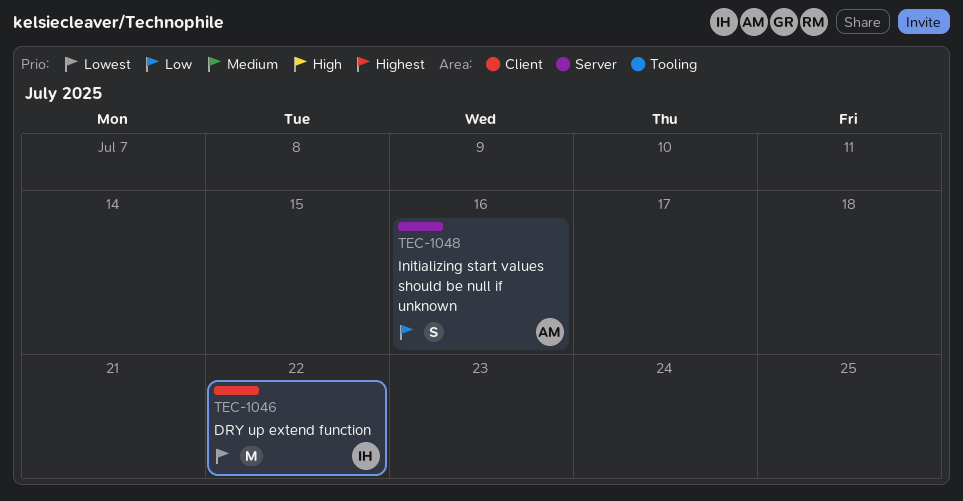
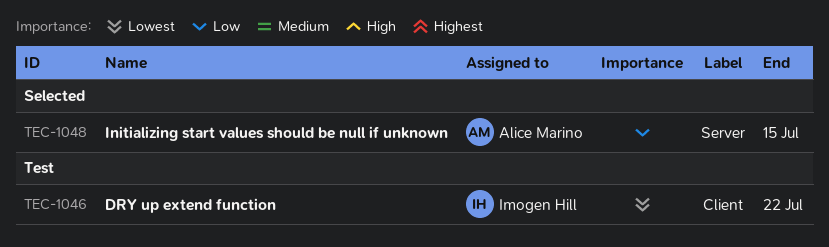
TEC-1048, due: Jul 16 -> Jul 15

